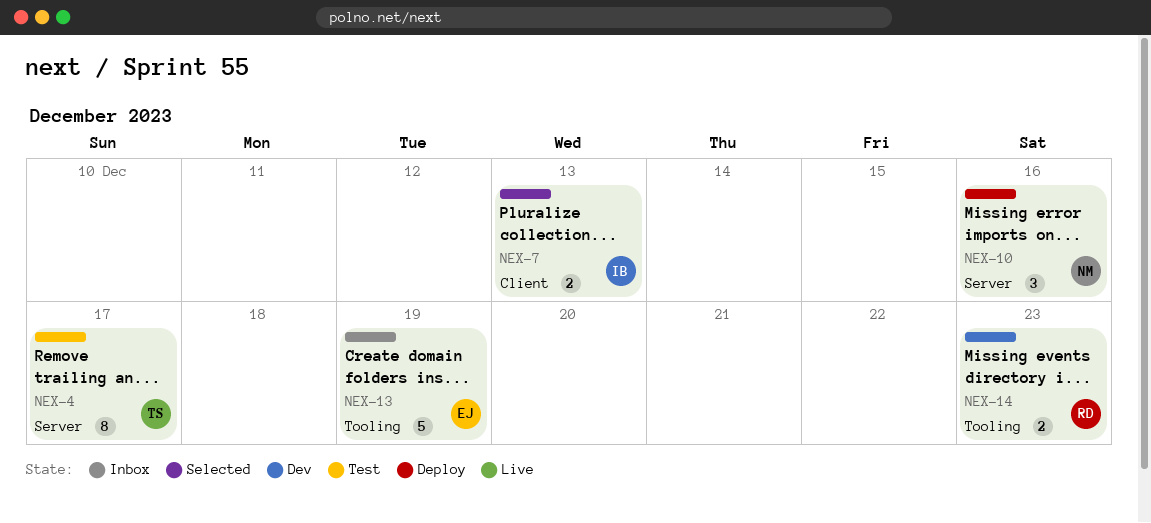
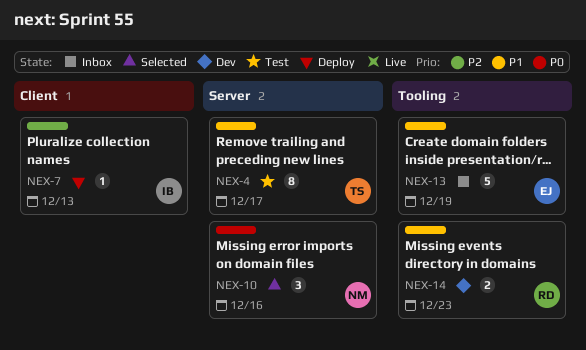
NEX-7, status: Selected -> Deploy
NEX-7, estimate: 2 -> 1
NEX-10, status: Deploy -> Selected

